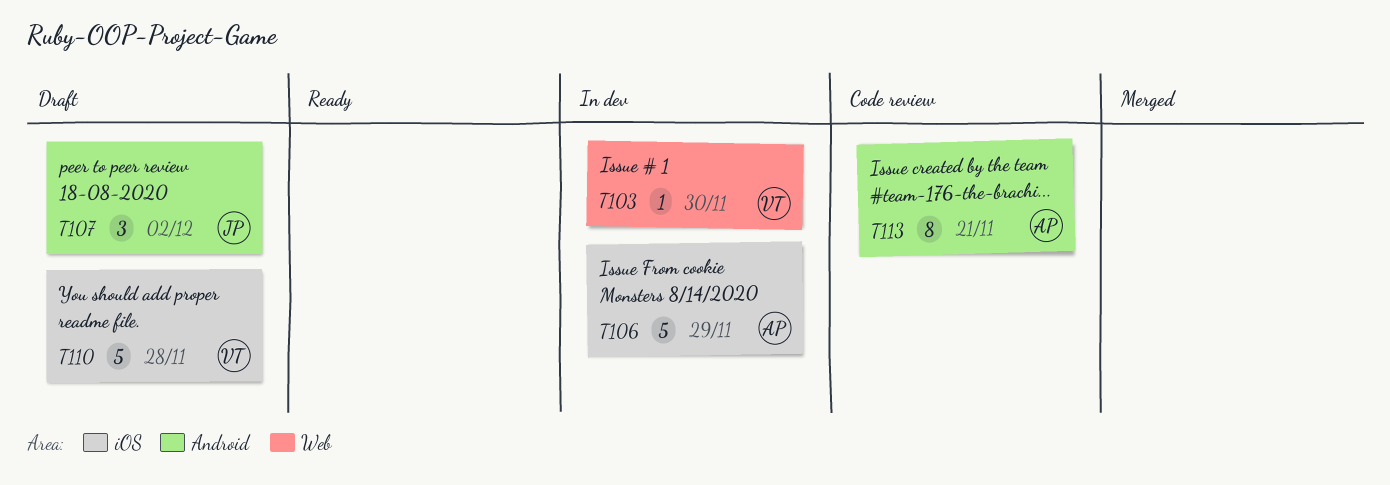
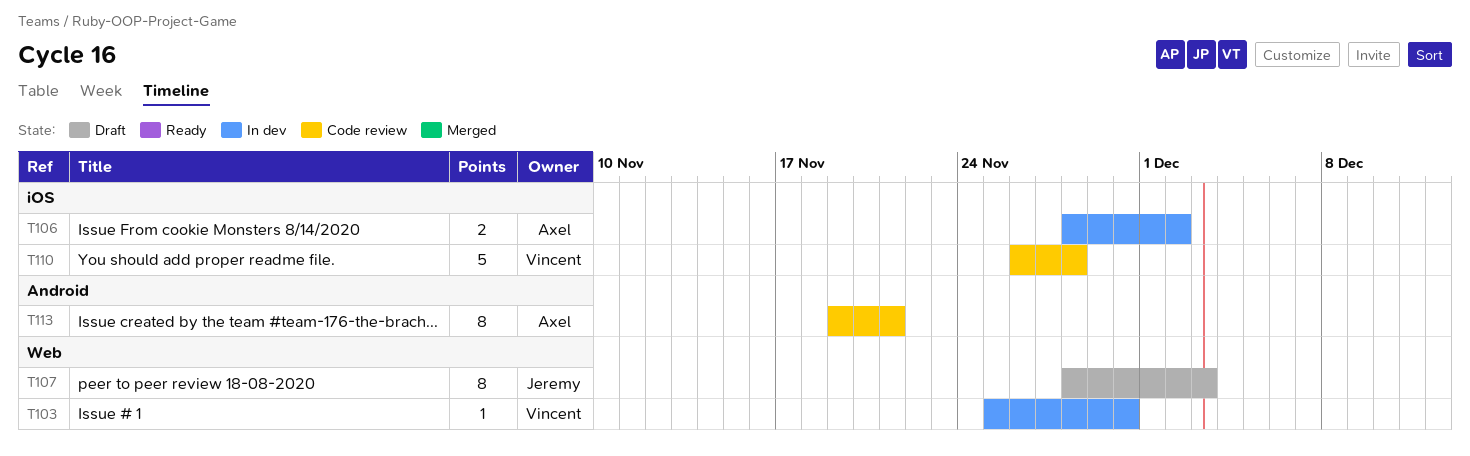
T106, estimate: 5 -> 2
T106, due: Nov 29 -> Dec 2
T107, label: Android -> Web
T107, estimate: 3 -> 8
T107, due: Dec 2 -> Dec 3
T110, status: Draft -> Code review

